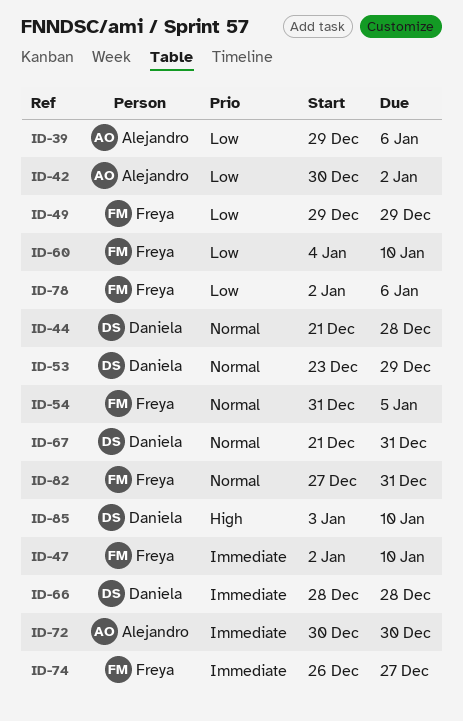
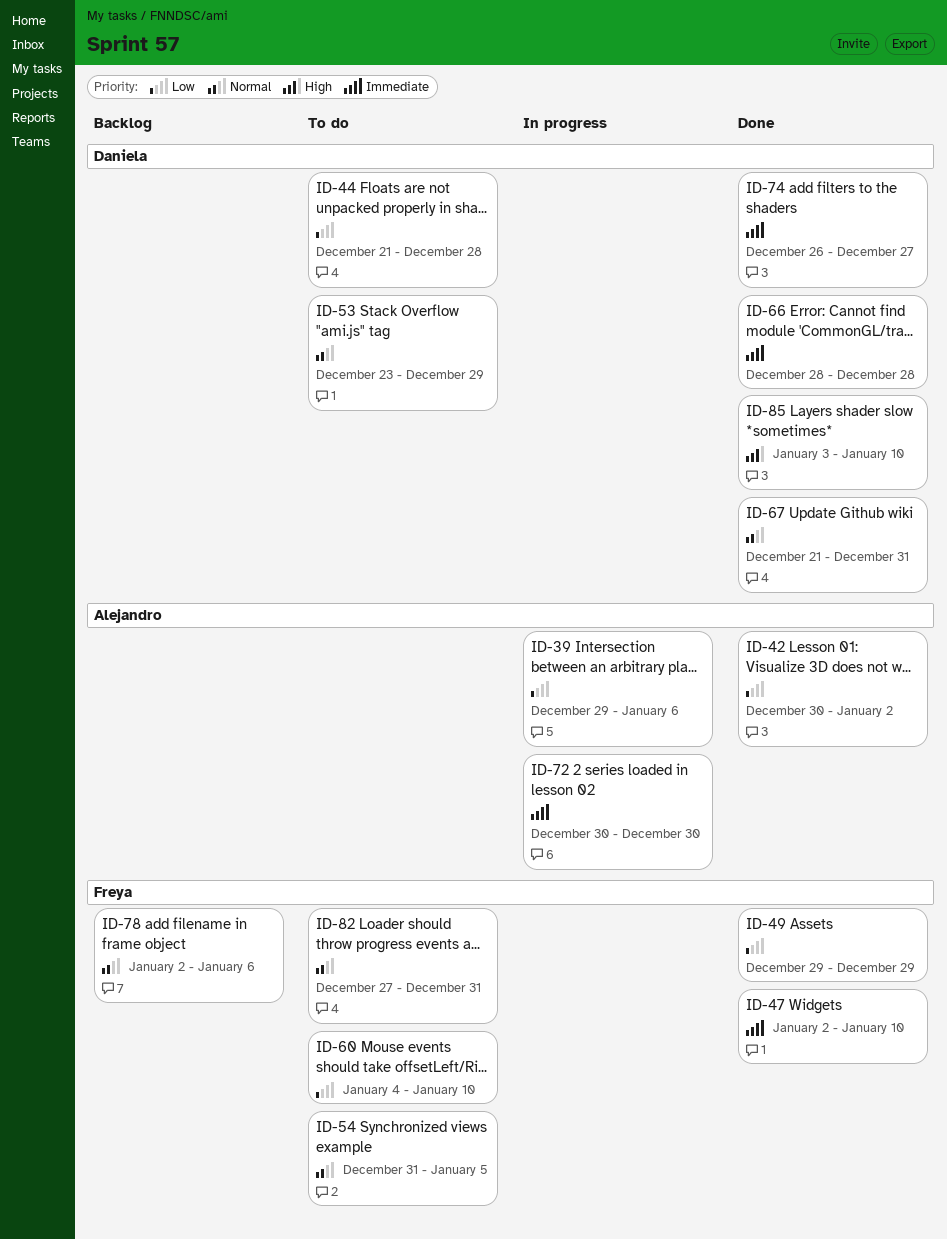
ID-44, priority: Normal -> Low
ID-74, owner: Freya -> Daniela
ID-78, priority: Low -> Normal

